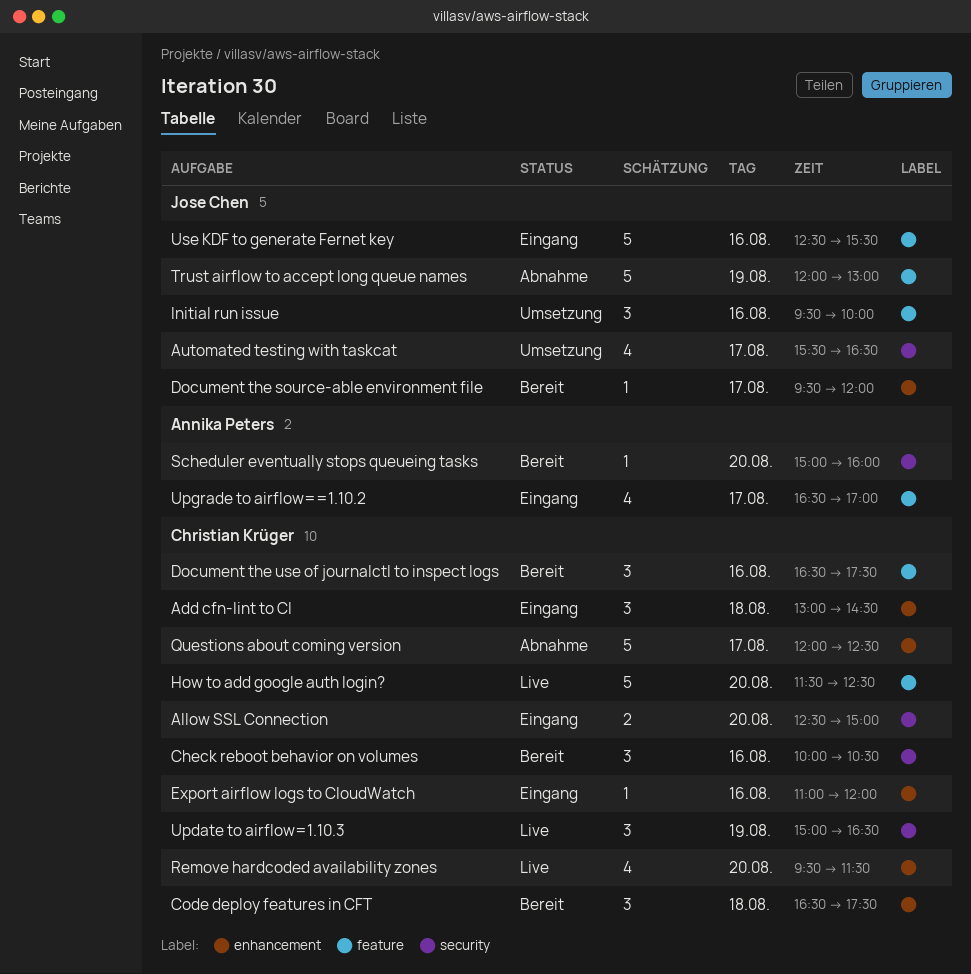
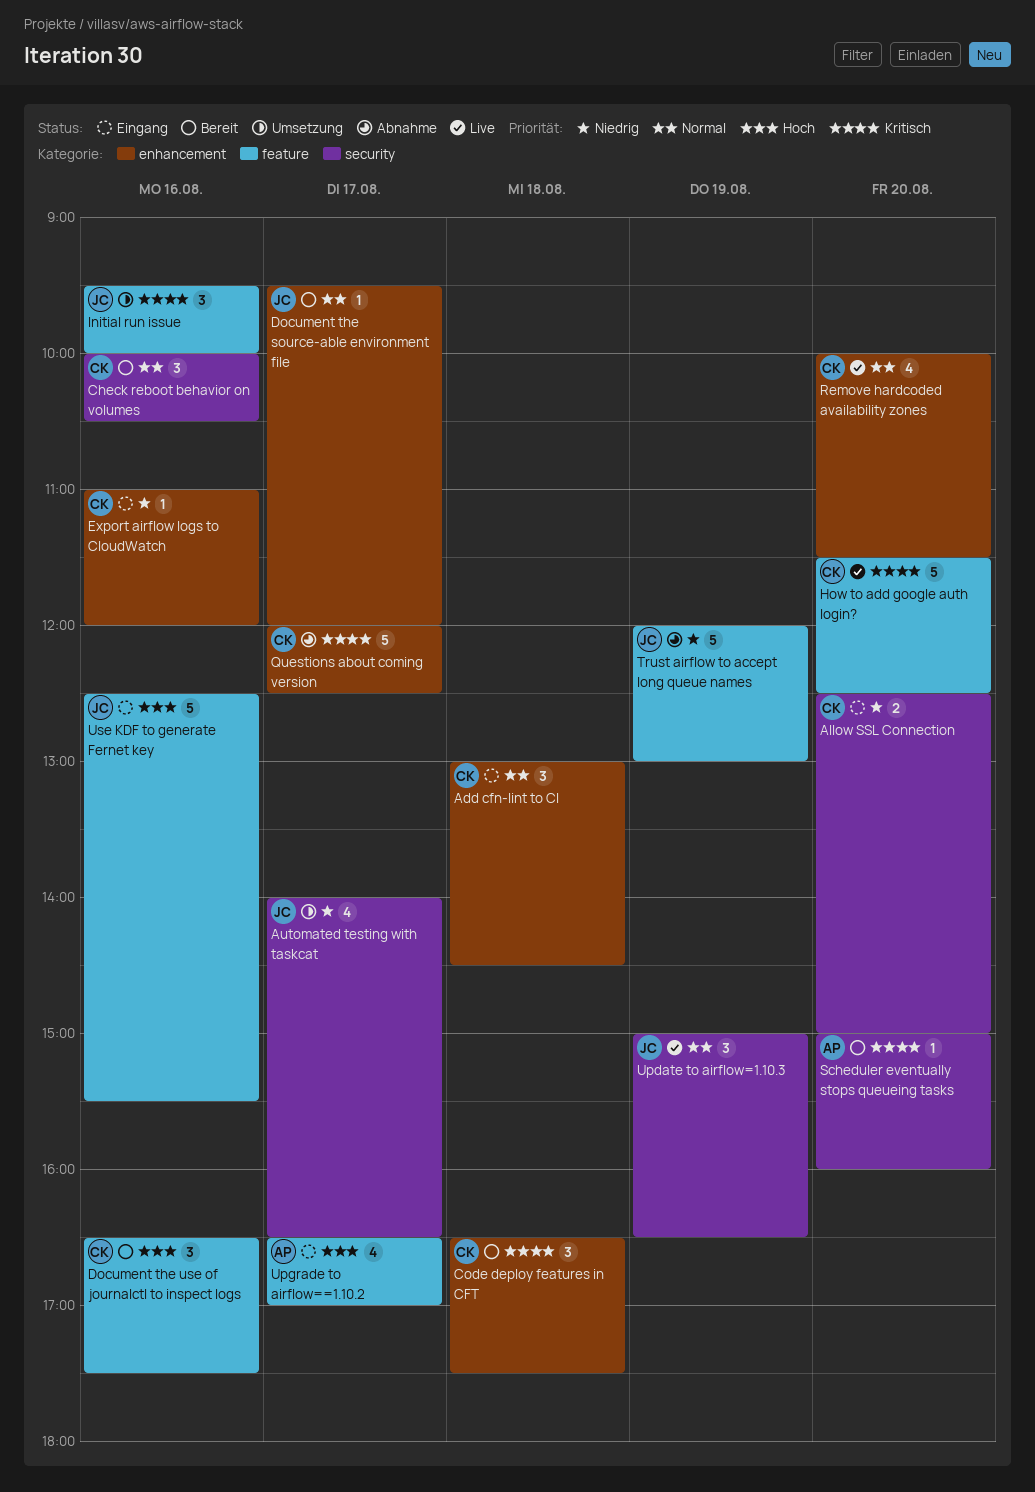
Automated testing with taskcat, begins: 15:30 -> 14:00
Remove hardcoded availability zones, begins: 09:30 -> 10:00
Update to airflow=1.10.3, owner: Christian Krüger -> Jose Chen

